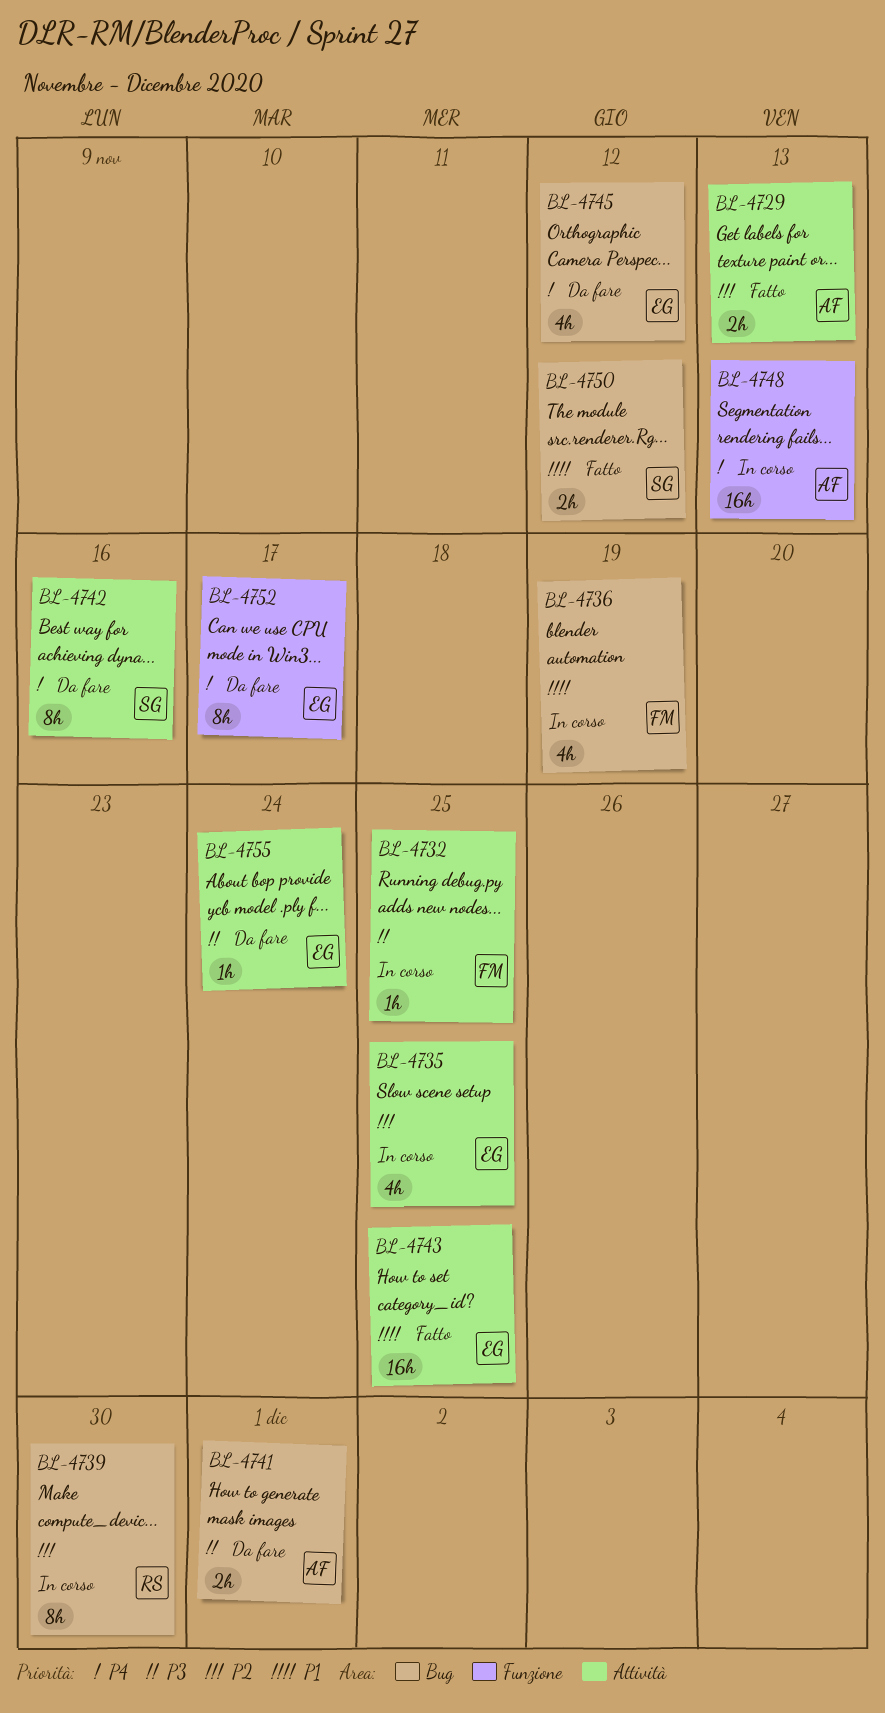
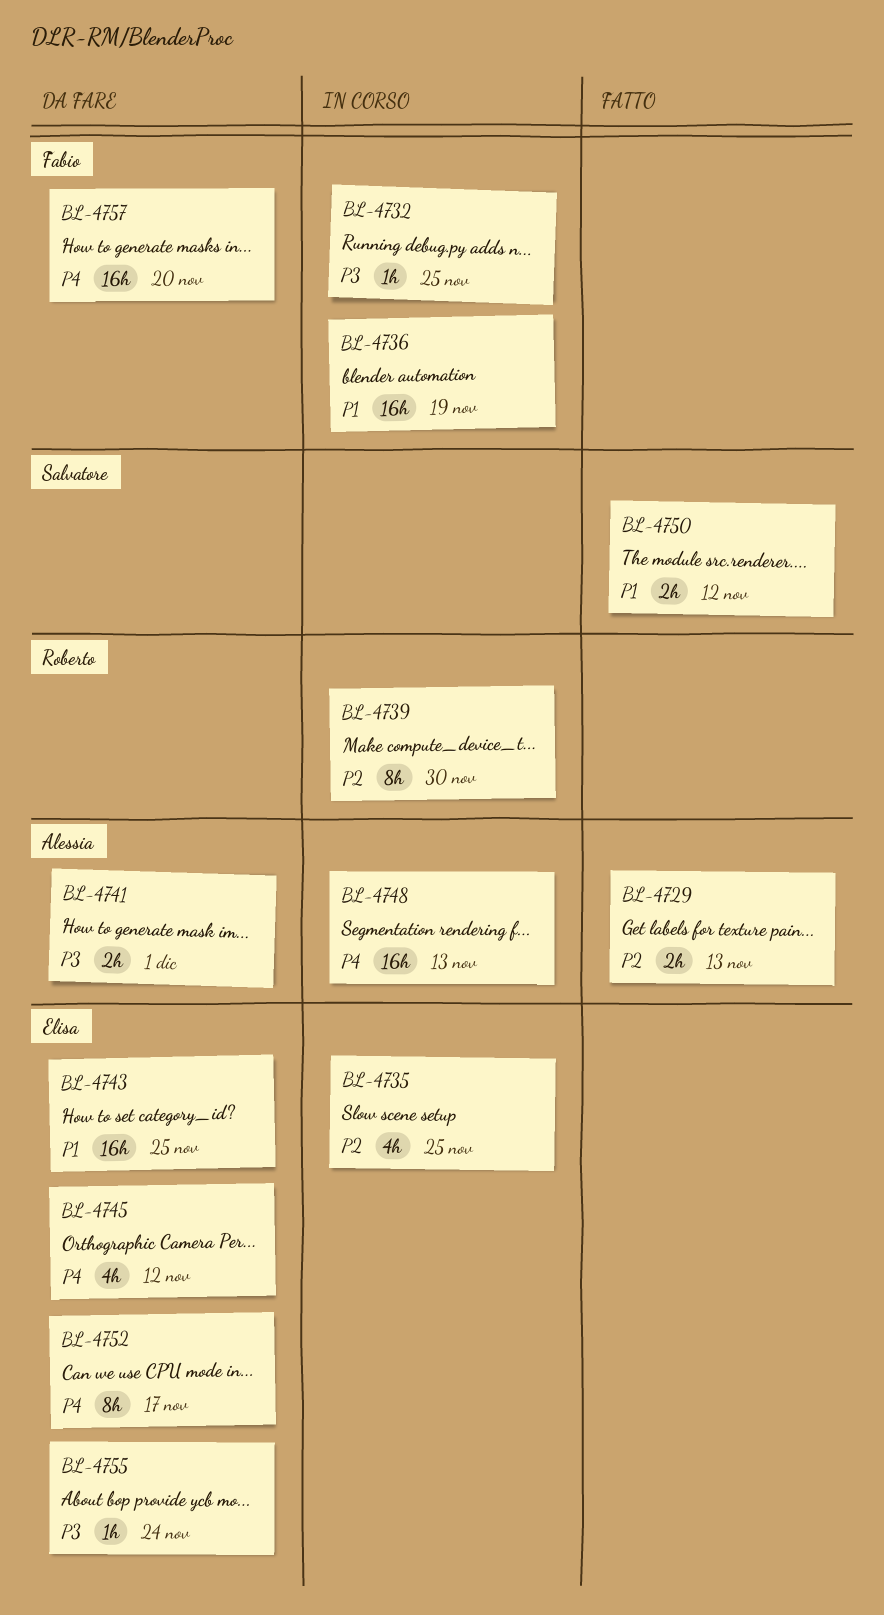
BL-4736, estimate: 4h -> 16h
BL-4742: present -> none
BL-4743, status: Fatto -> Da fare
BL-4757: none -> present

